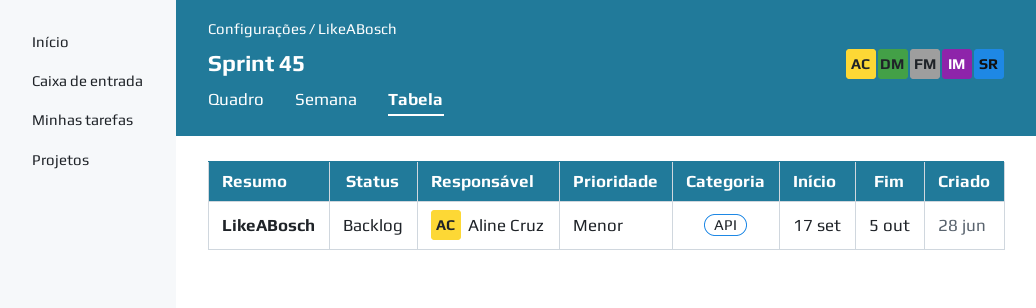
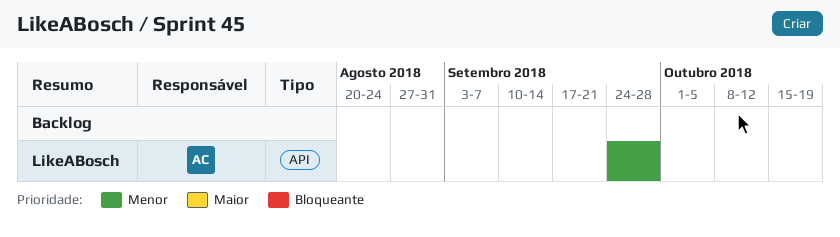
LikeABosch, start: Sep 17 -> Sep 24
LikeABosch, due: Oct 5 -> Sep 28

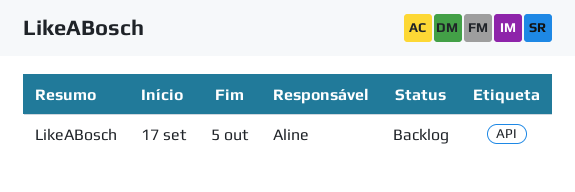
LikeABosch, start: Sep 24 -> Sep 17
LikeABosch, due: Sep 28 -> Oct 5

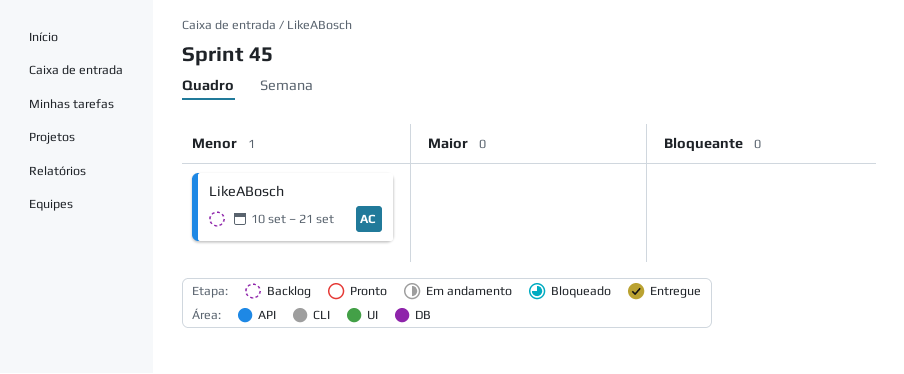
LikeABosch, start: Sep 17 -> Sep 10
LikeABosch, due: Oct 5 -> Sep 21

